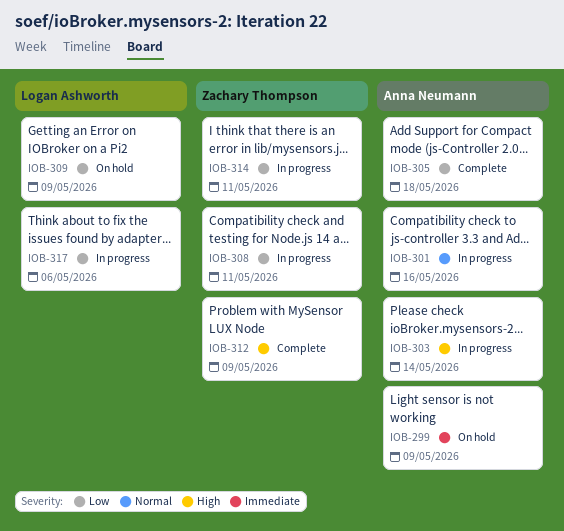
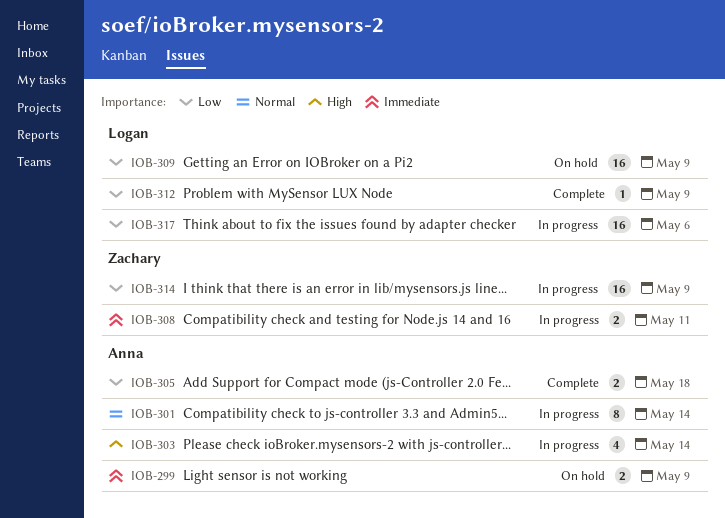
IOB-301, due: May 16 -> May 14
IOB-308, priority: Low -> Immediate
IOB-312, owner: Zachary Thompson -> Logan Ashworth
IOB-312, priority: High -> Low
IOB-314, due: May 11 -> May 9

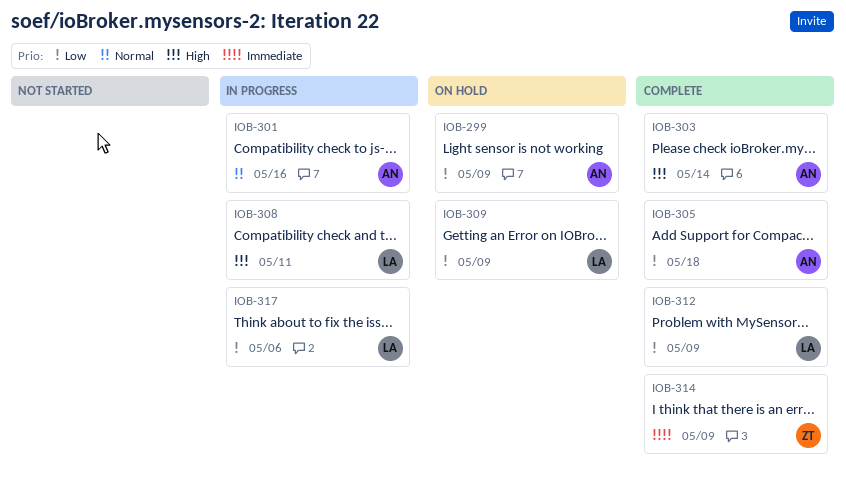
IOB-299, priority: Immediate -> Low
IOB-301, due: May 14 -> May 16
IOB-303, status: In progress -> Complete
IOB-308, owner: Zachary -> Logan
IOB-308, priority: Immediate -> High
IOB-314, status: In progress -> Complete
IOB-314, priority: Low -> Immediate

